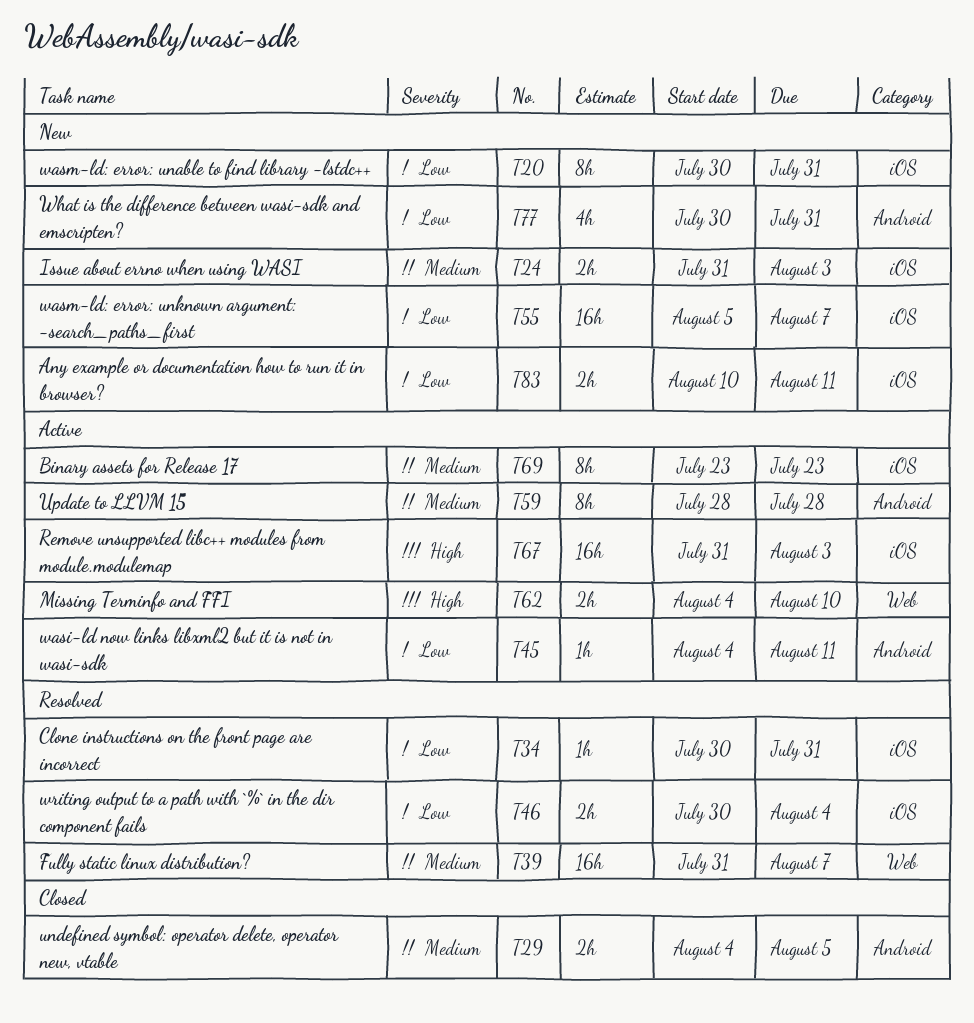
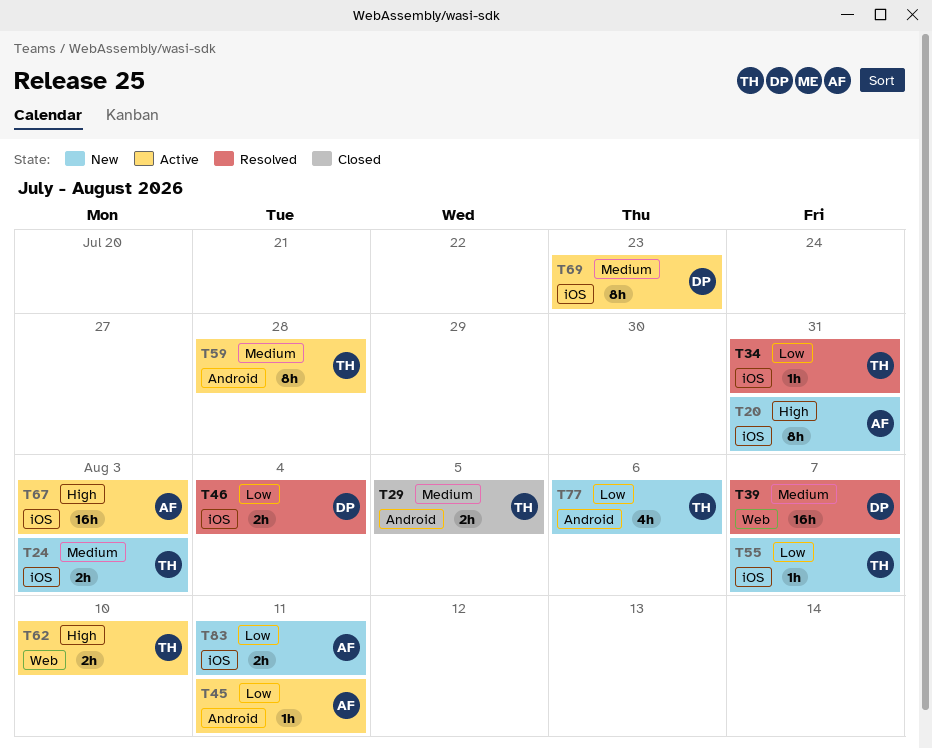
T20, priority: Low -> High
T55, estimate: 16h -> 1h
T77, due: Jul 31 -> Aug 6

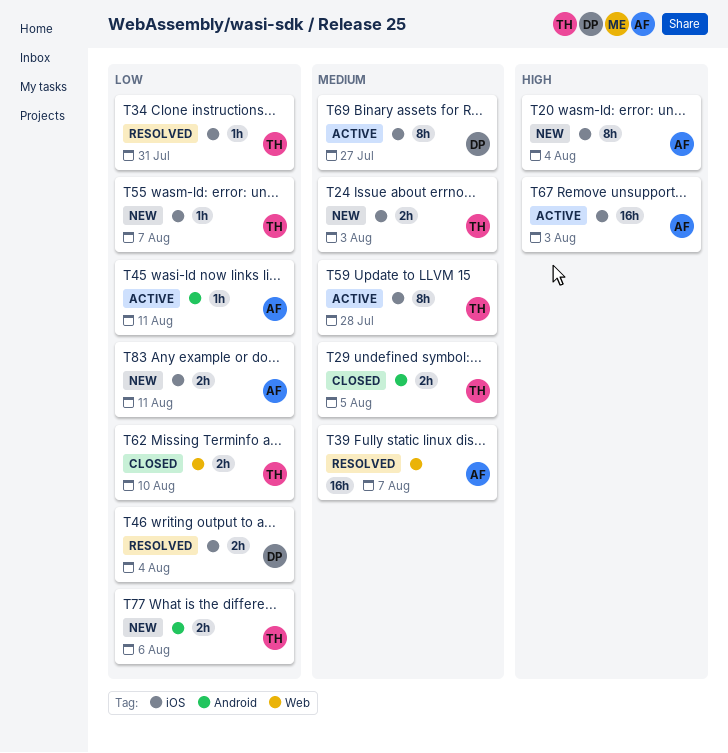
T20, due: Jul 31 -> Aug 4
T39, owner: DP -> AF
T59, label: Android -> iOS
T62, status: Active -> Closed
T62, priority: High -> Low
T69, due: Jul 23 -> Jul 27
T77, estimate: 4h -> 2h

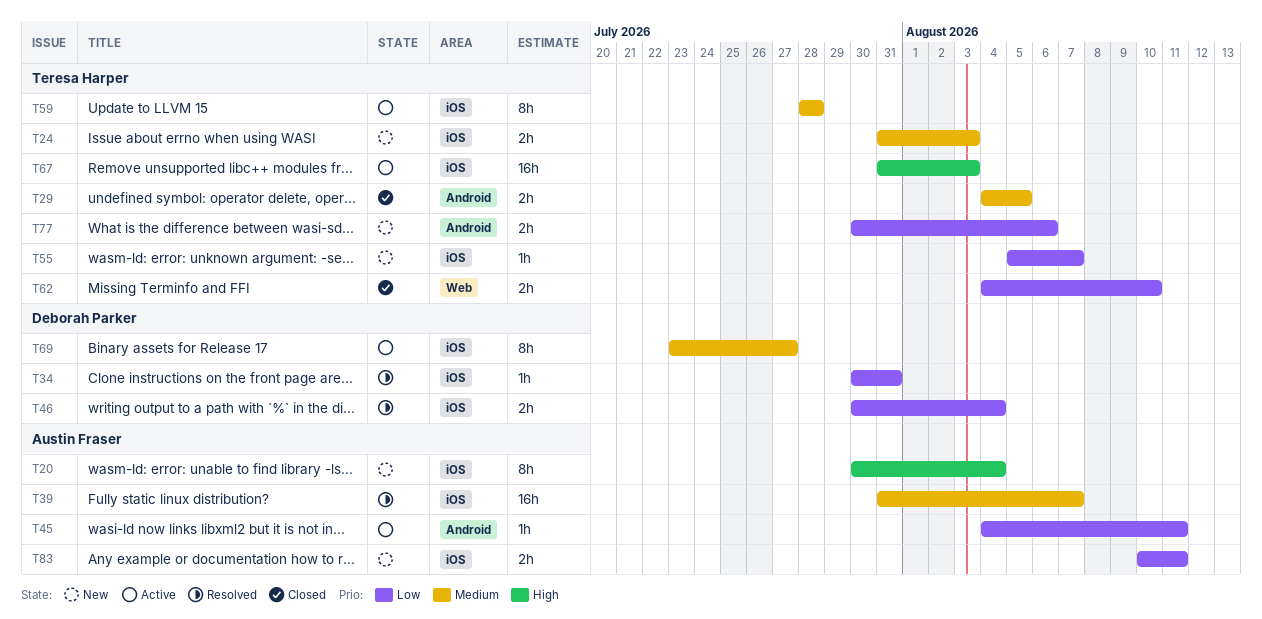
T34, owner: Teresa Harper -> Deborah Parker
T39, label: Web -> iOS
T67, owner: Austin Fraser -> Teresa Harper

